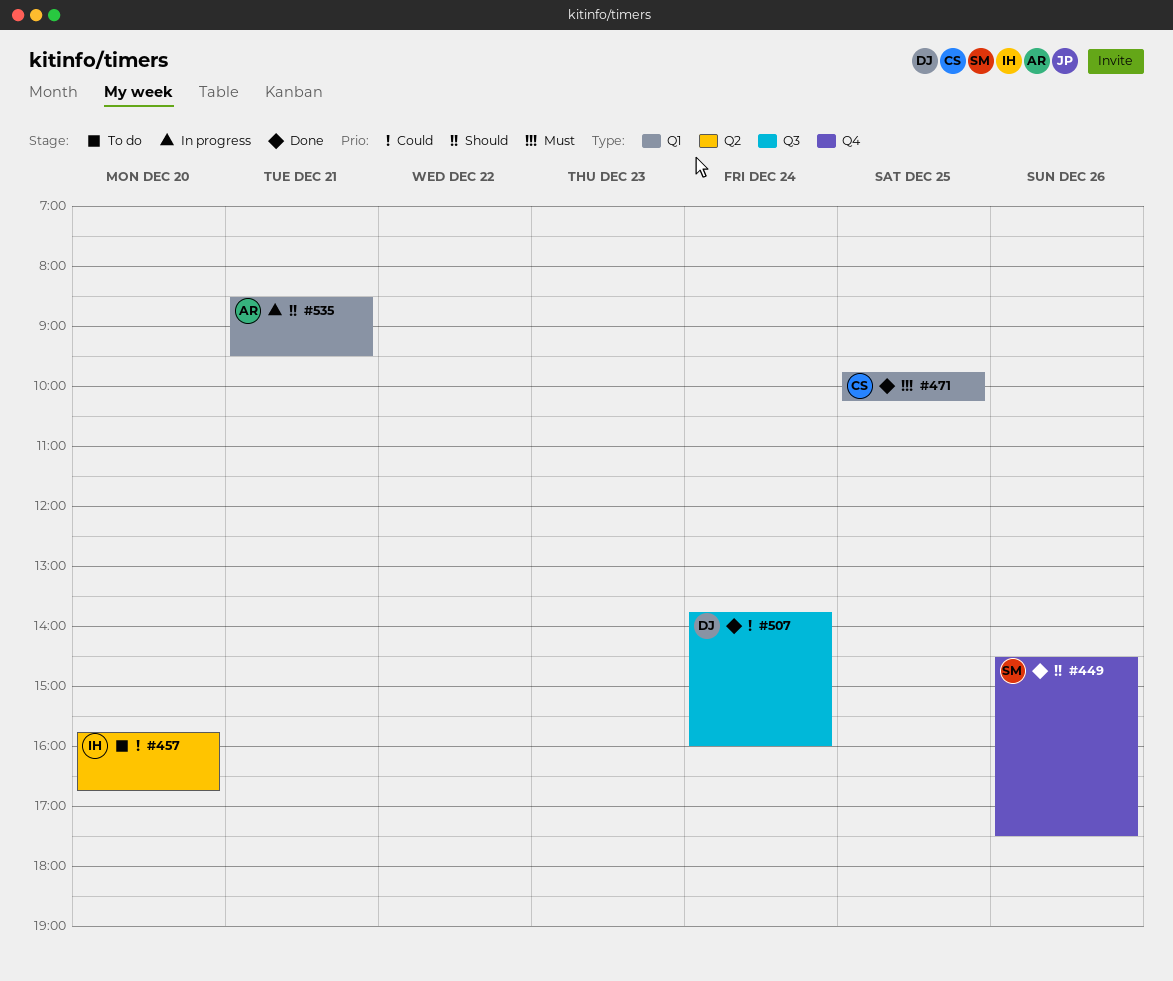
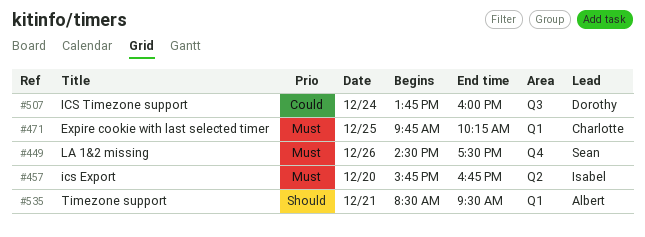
#449, priority: Should -> Must
#457, priority: Could -> Must

